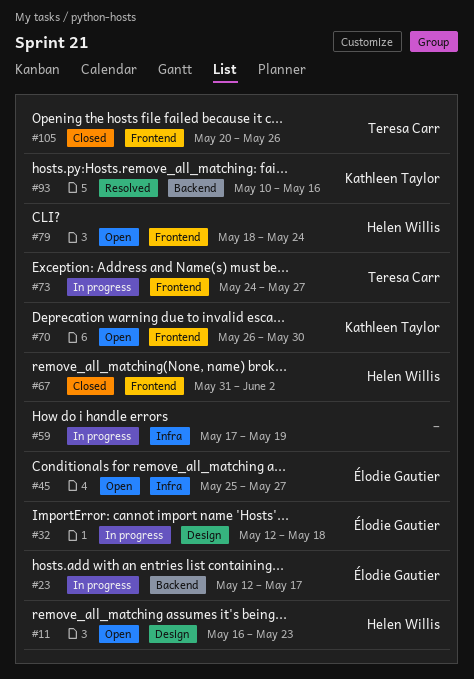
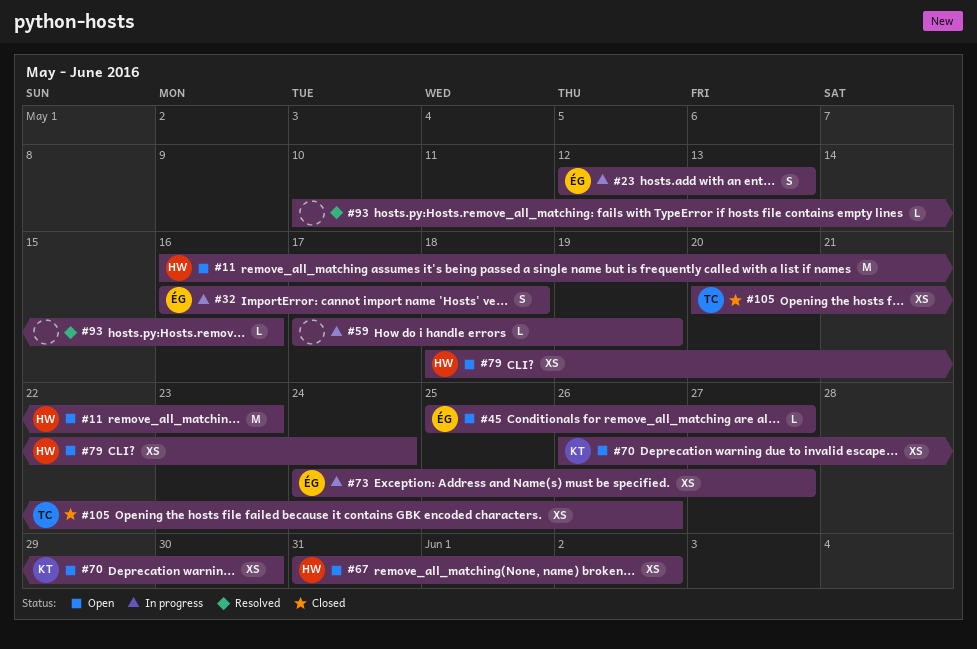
#23, due: May 17 -> May 13
#32, start: May 12 -> May 16
#67, status: Closed -> Open
#73, owner: Teresa Carr -> Élodie Gautier
#93, owner: Kathleen Taylor -> none

